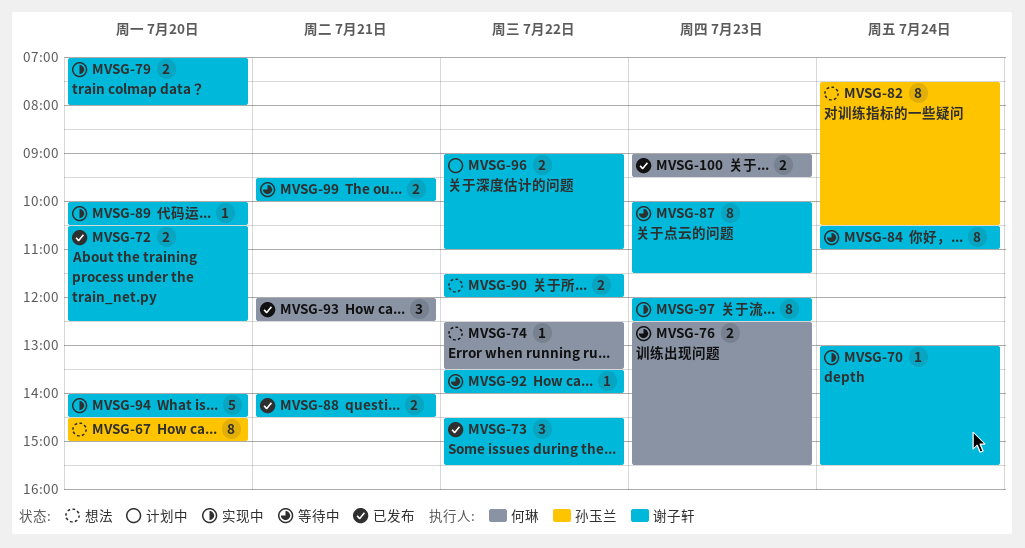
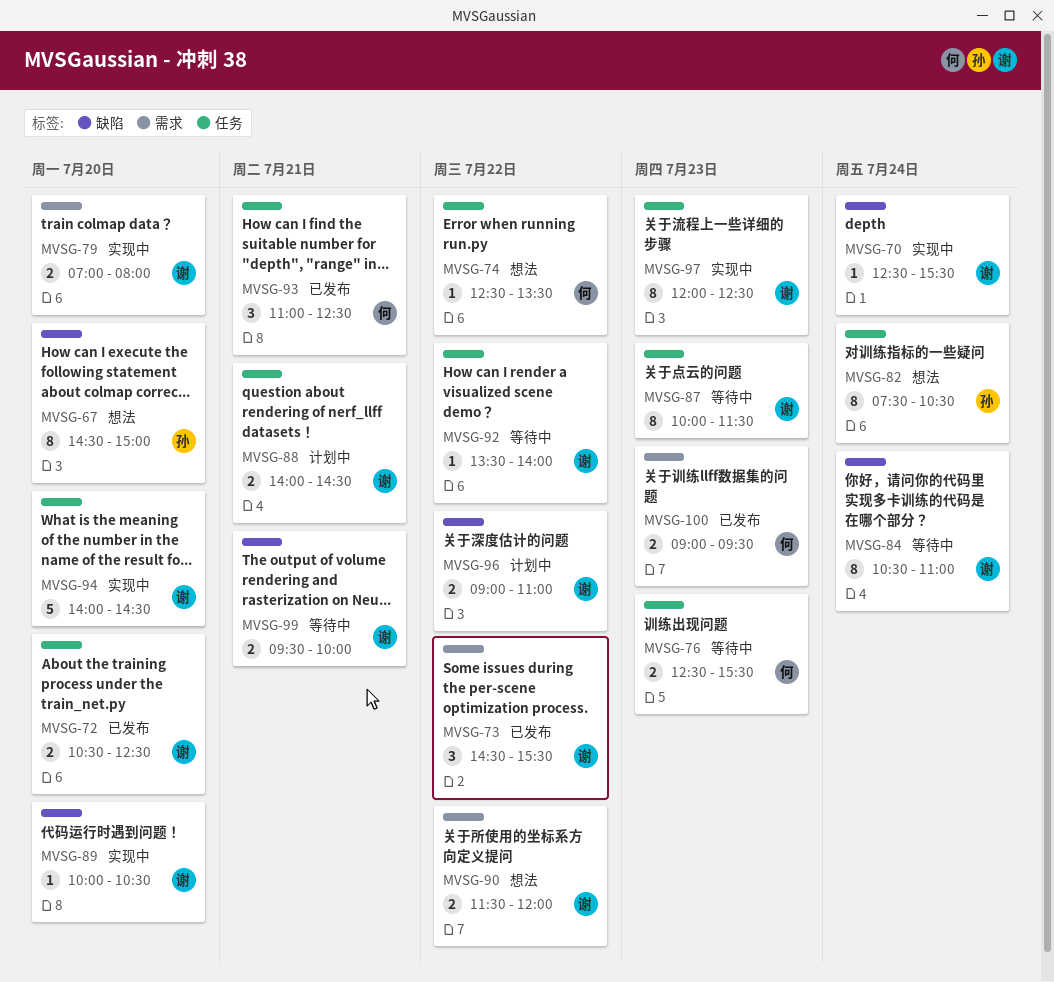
MVSG-70, begins: 13:00 -> 12:30
MVSG-88, status: 已发布 -> 计划中
MVSG-93, begins: 12:00 -> 11:00

